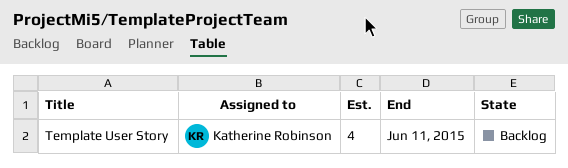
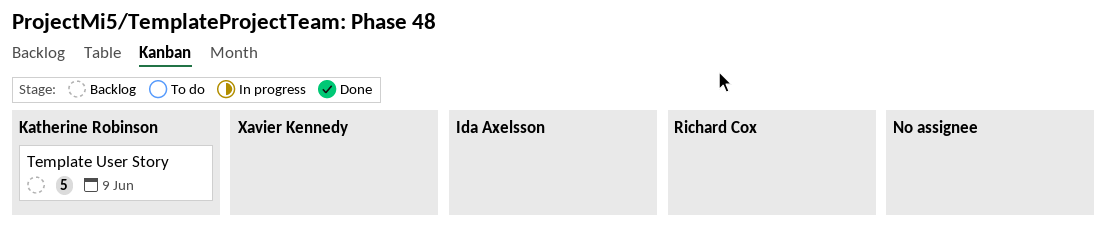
Template User Story, estimate: 4 -> 5
Template User Story, due: Jun 11 -> Jun 9

